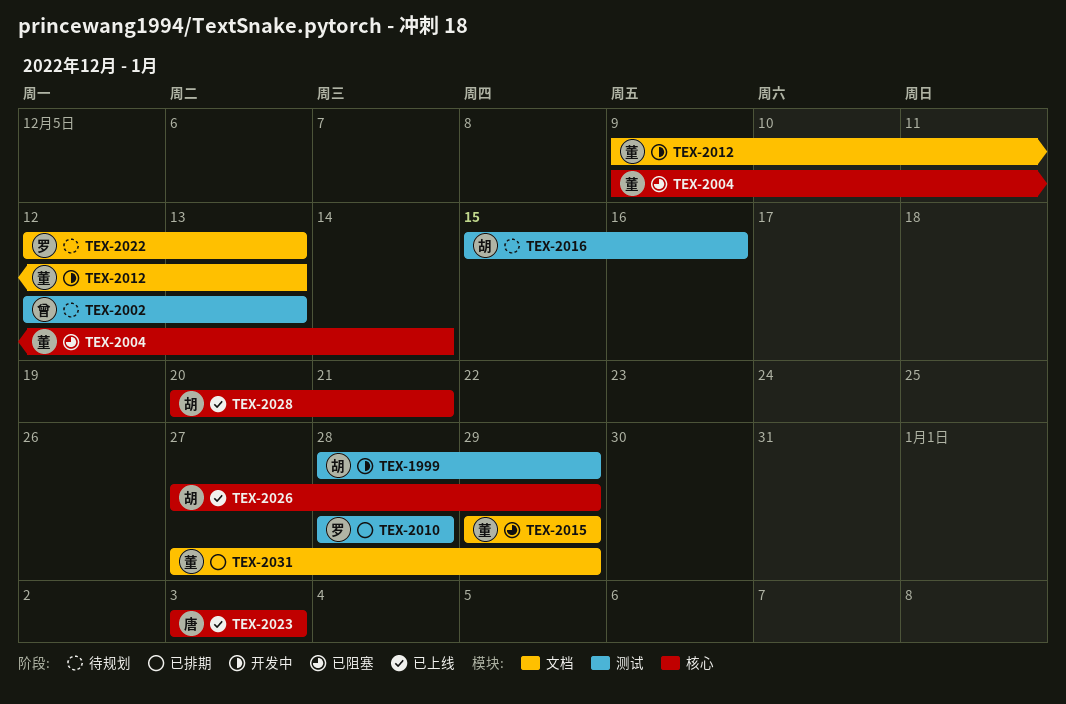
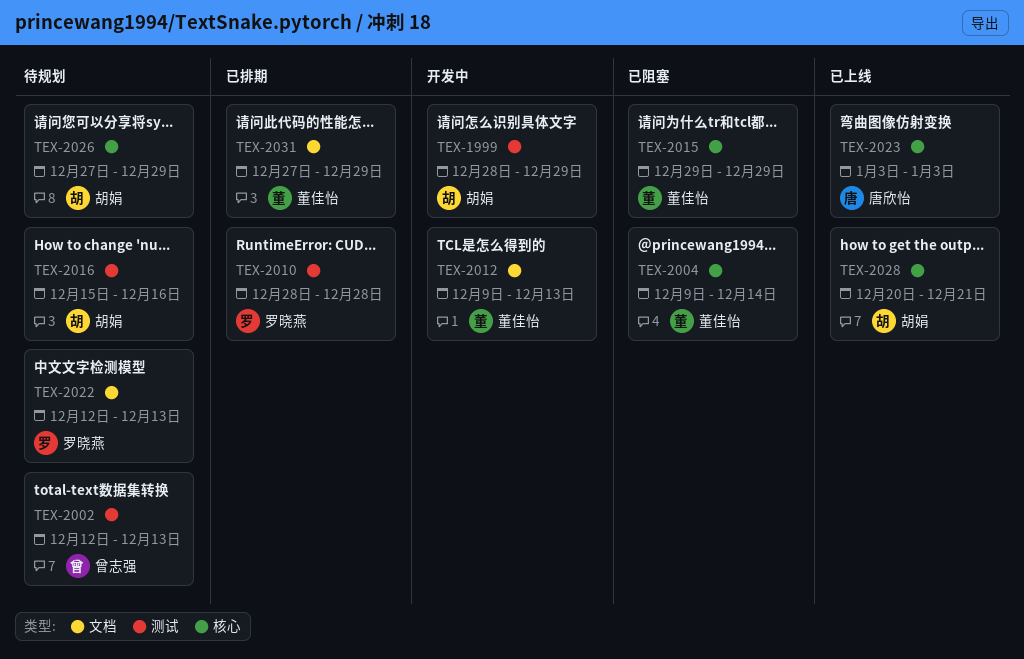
TEX-2015, label: 文档 -> 核心
TEX-2026, status: 已上线 -> 待规划

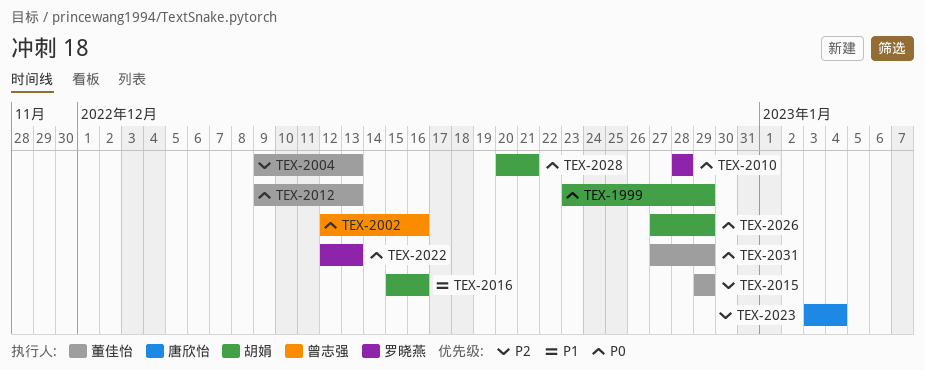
TEX-1999, start: Dec 28 -> Dec 23
TEX-2002, due: Dec 13 -> Dec 16
TEX-2004, due: Dec 14 -> Dec 13
TEX-2023, due: Jan 3 -> Jan 4

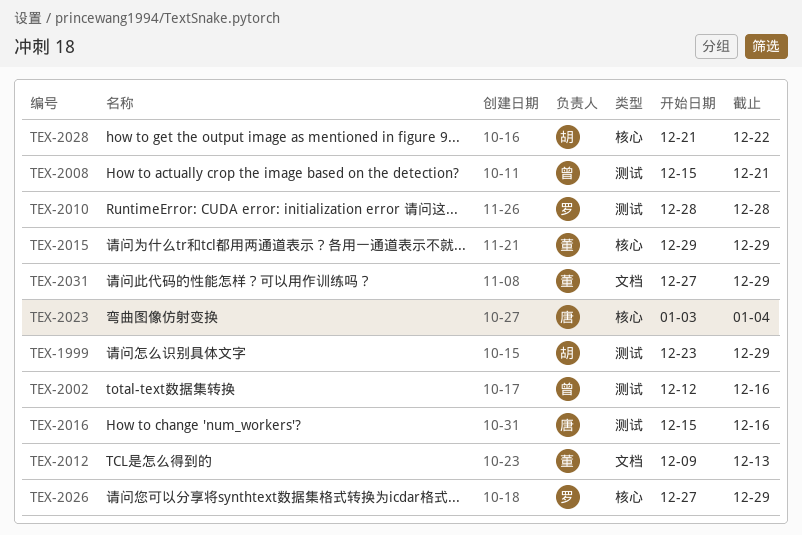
TEX-2004: present -> none
TEX-2008: none -> present
TEX-2016, owner: 胡娟 -> 唐欣怡
TEX-2022: present -> none
TEX-2026, owner: 胡娟 -> 罗晓燕
TEX-2028, start: Dec 20 -> Dec 21
TEX-2028, due: Dec 21 -> Dec 22

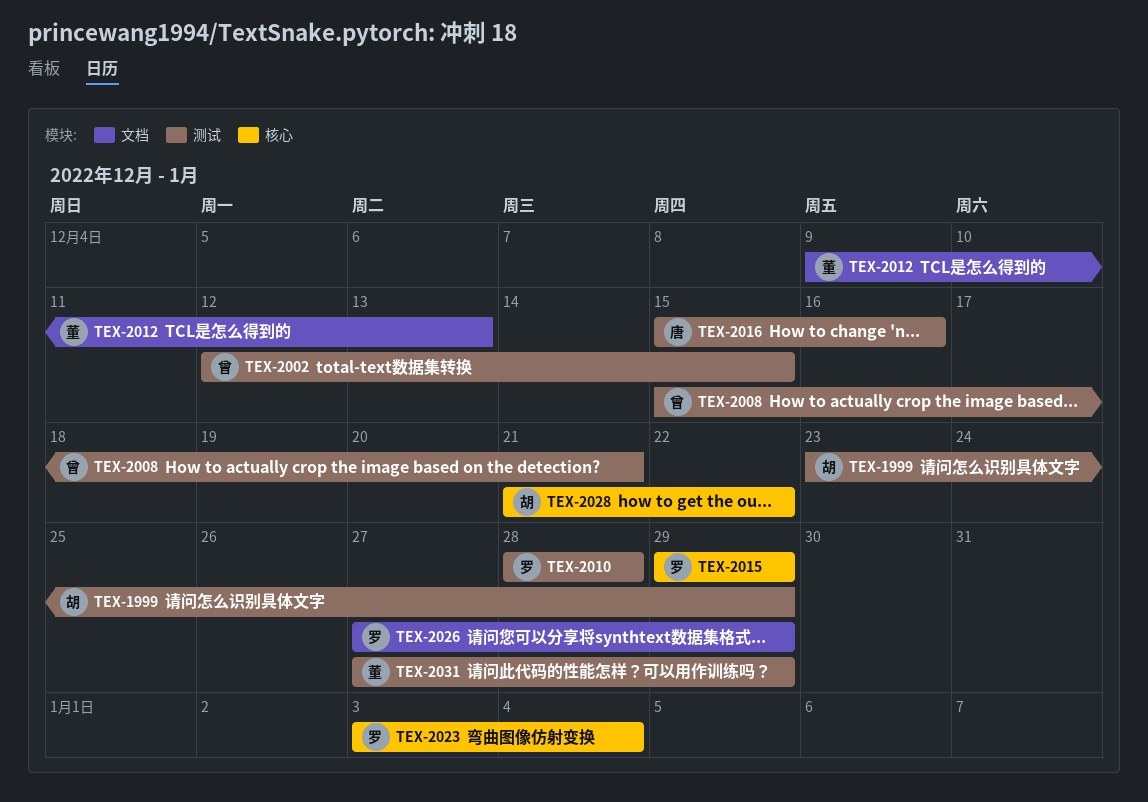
TEX-2002, due: Dec 16 -> Dec 15
TEX-2015, owner: 董 -> 罗
TEX-2023, owner: 唐 -> 罗
TEX-2026, label: 核心 -> 文档
TEX-2031, label: 文档 -> 测试

